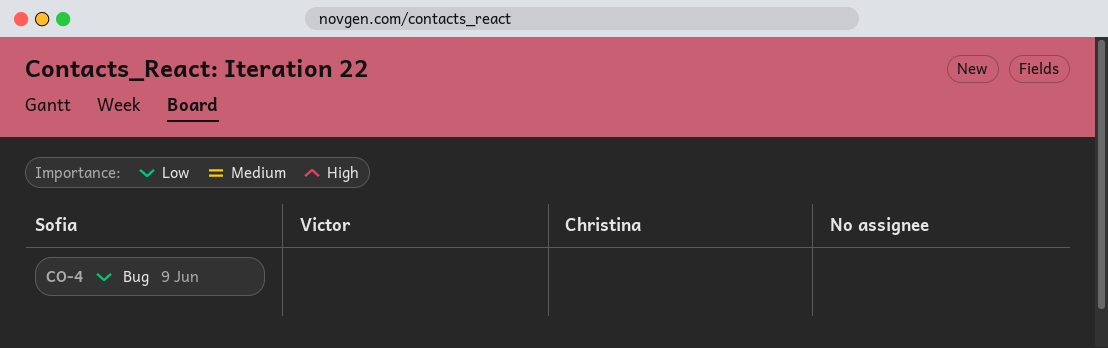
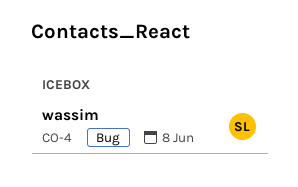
CO-4, day: Jun 9 -> Jun 8

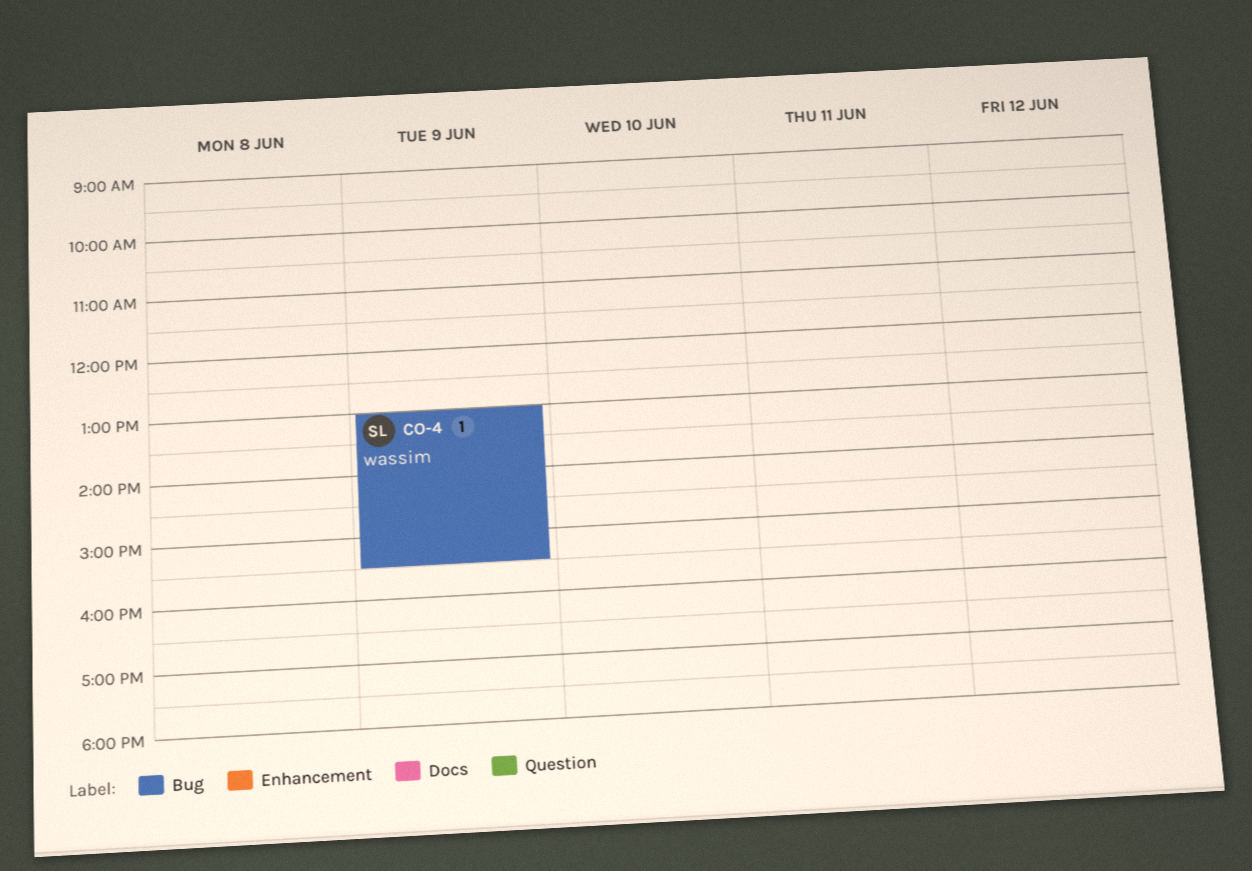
CO-4, day: Jun 8 -> Jun 9

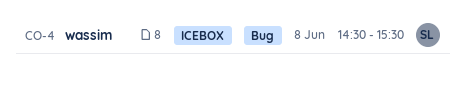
CO-4, day: Jun 9 -> Jun 8
CO-4, begins: 13:00 -> 14:30

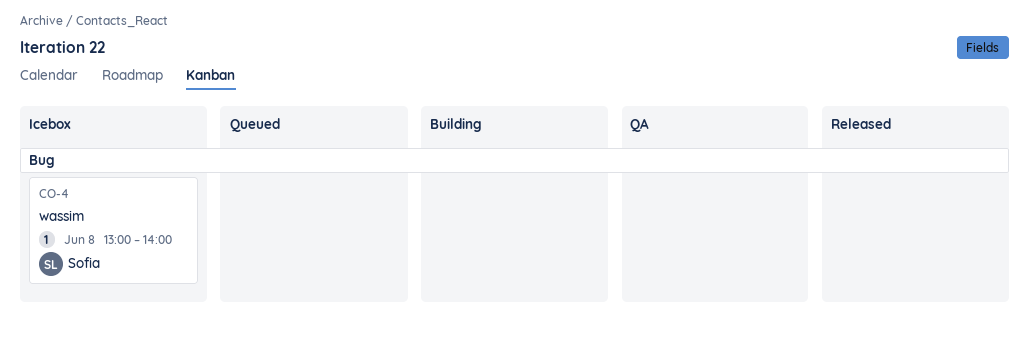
CO-4, begins: 14:30 -> 13:00
CO-4, ends: 15:30 -> 14:00

